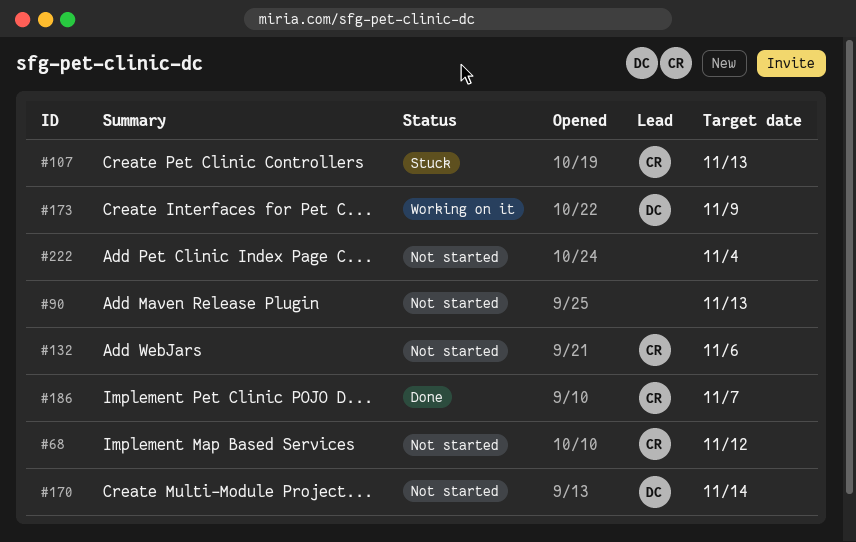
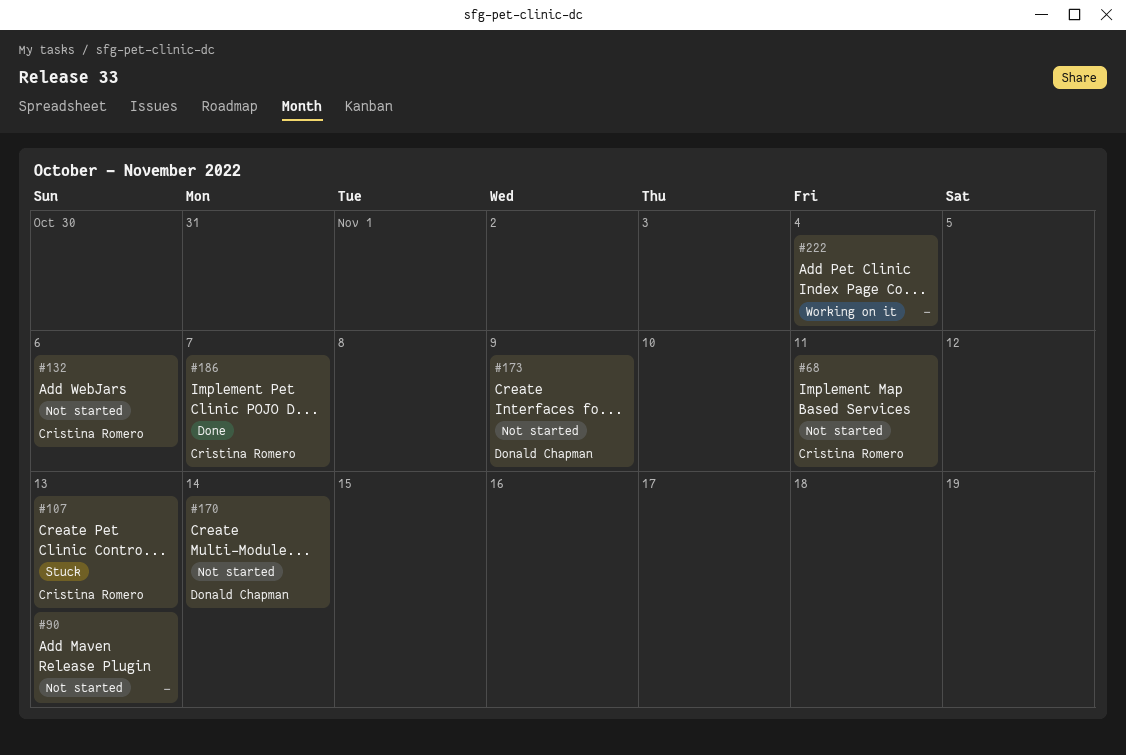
#68, due: Nov 12 -> Nov 11
#173, status: Working on it -> Not started
#222, status: Not started -> Working on it

